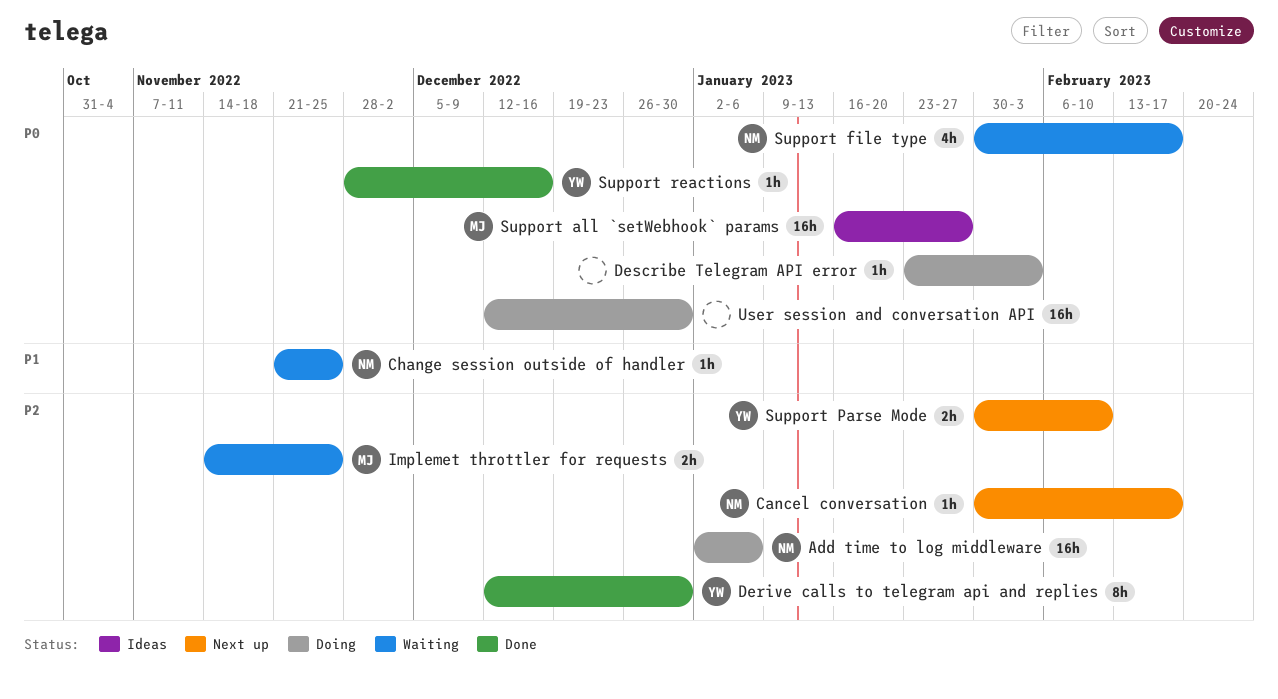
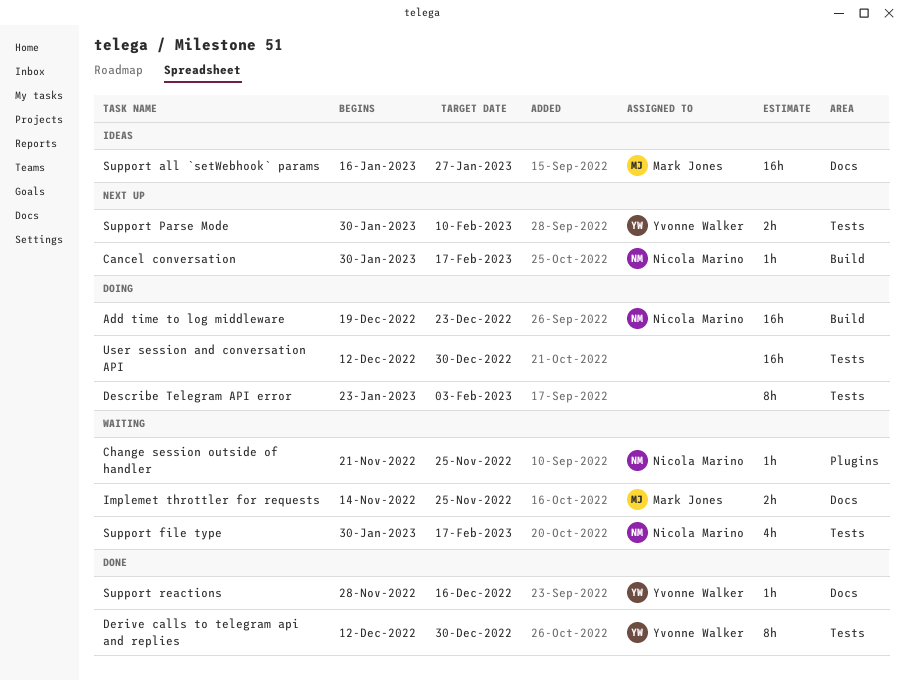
Add time to log middleware, start: Jan 2 -> Dec 19
Add time to log middleware, due: Jan 6 -> Dec 23
Describe Telegram API error, estimate: 1h -> 8h

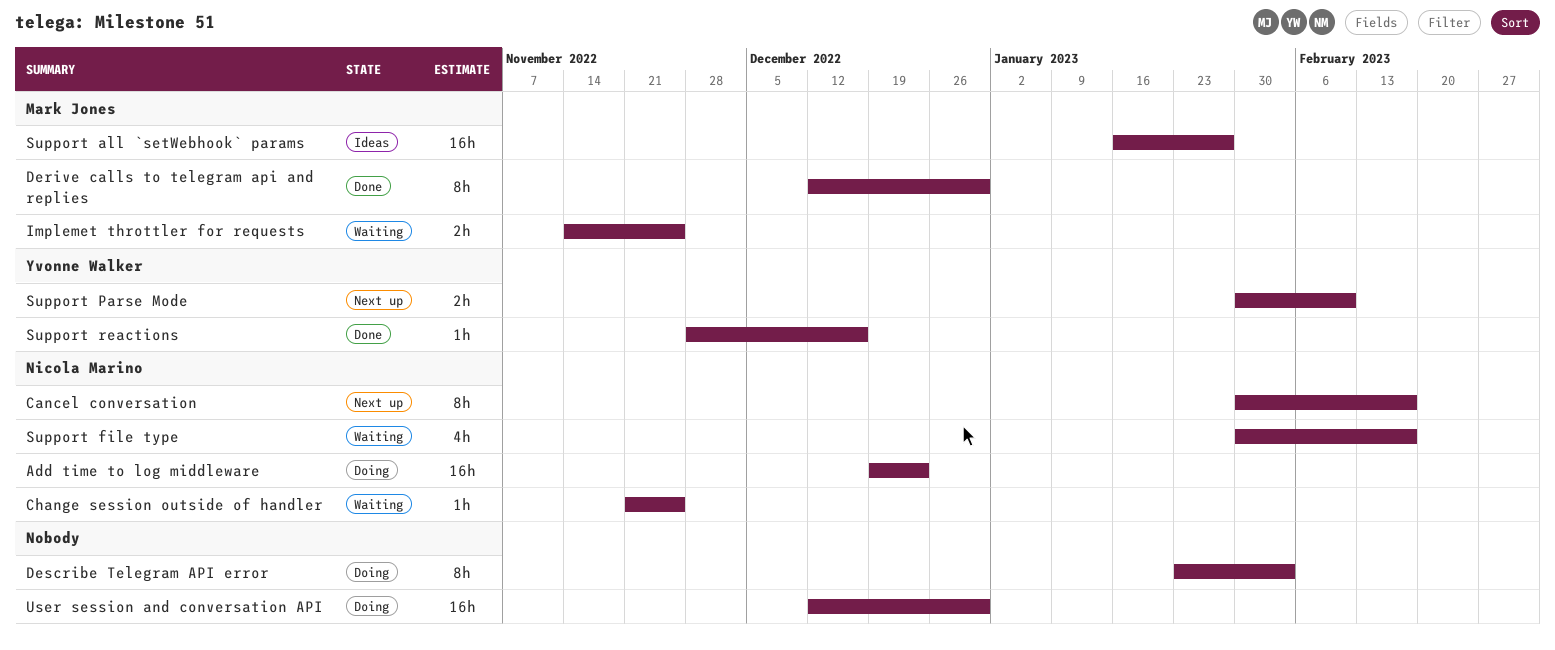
Cancel conversation, estimate: 1h -> 8h
Derive calls to telegram api and replies, owner: Yvonne Walker -> Mark Jones

